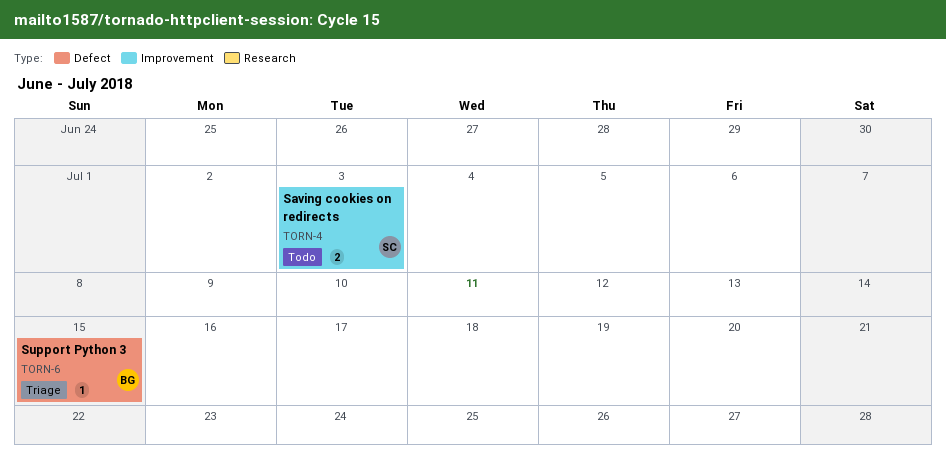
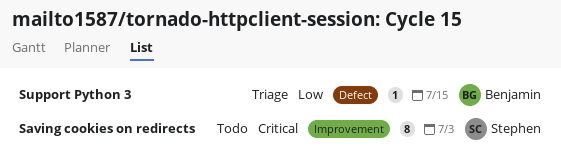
Saving cookies on redirects, estimate: 2 -> 8

